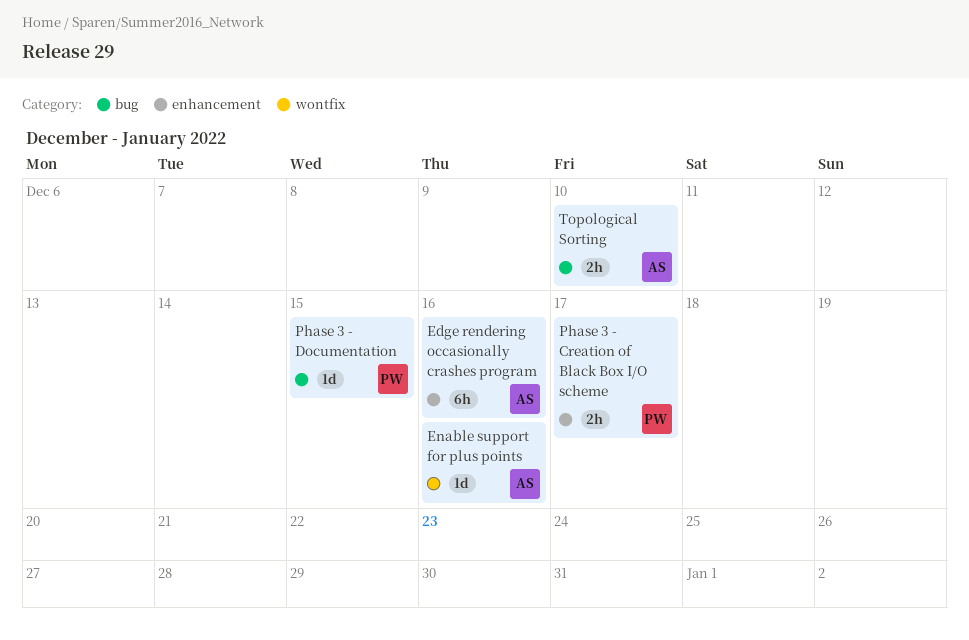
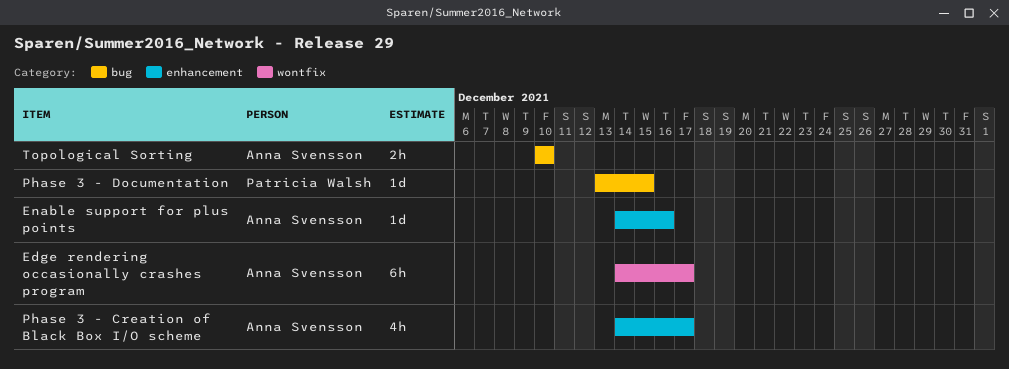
Edge rendering occasionally crashes program, label: enhancement -> wontfix
Edge rendering occasionally crashes program, due: Dec 16 -> Dec 17
Enable support for plus points, label: wontfix -> enhancement
Phase 3 - Creation of Black Box I/O scheme, owner: Patricia Walsh -> Anna Svensson
Phase 3 - Creation of Black Box I/O scheme, estimate: 2h -> 4h

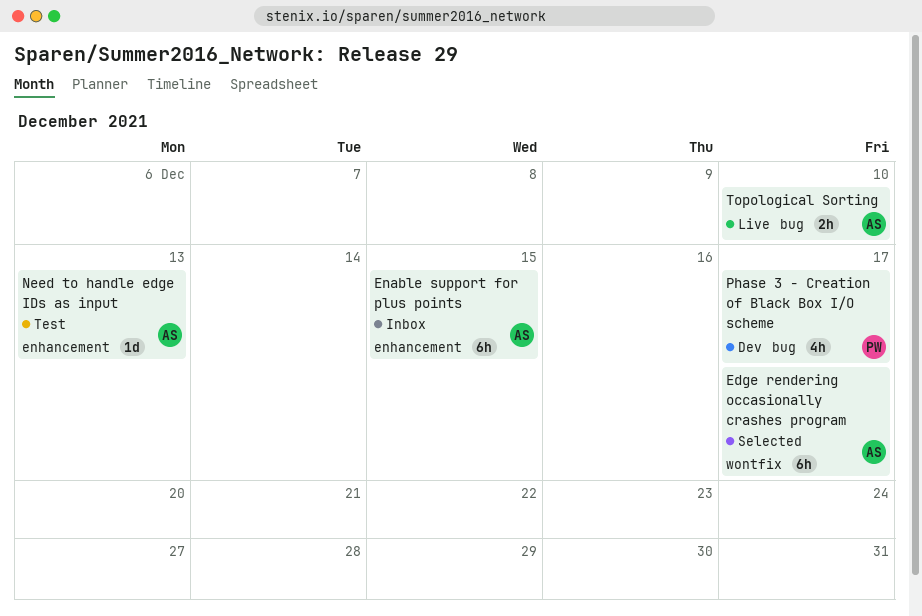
Enable support for plus points, estimate: 1d -> 6h
Enable support for plus points, due: Dec 16 -> Dec 15
Need to handle edge IDs as input: none -> present
Phase 3 - Creation of Black Box I/O scheme, owner: Anna Svensson -> Patricia Walsh
Phase 3 - Creation of Black Box I/O scheme, label: enhancement -> bug
Phase 3 - Documentation: present -> none

